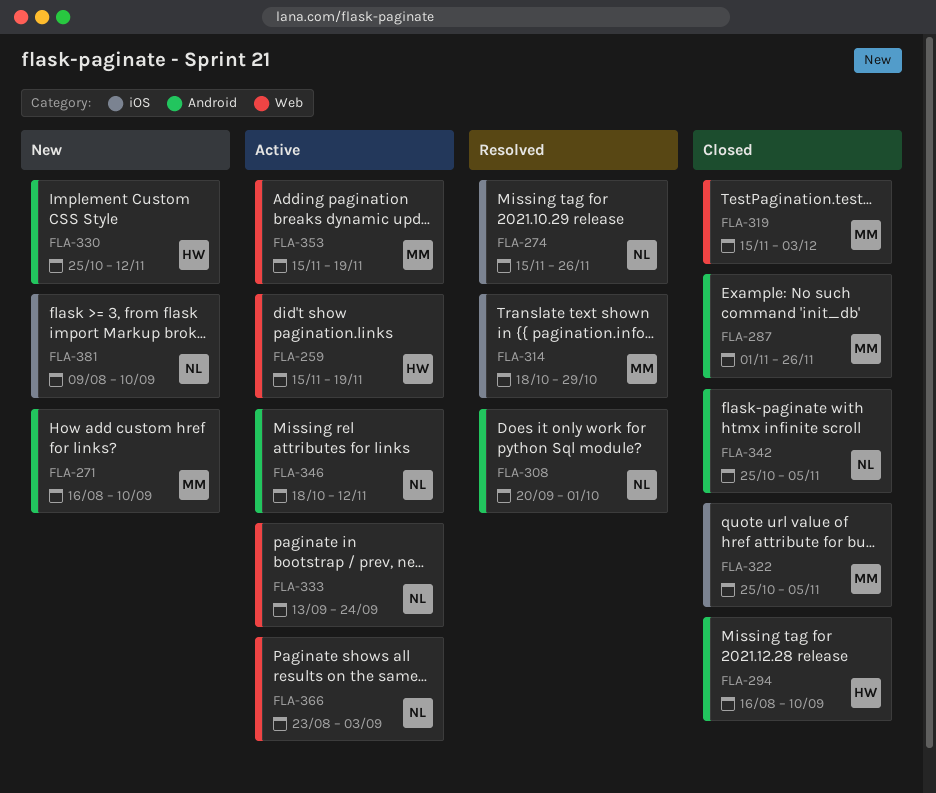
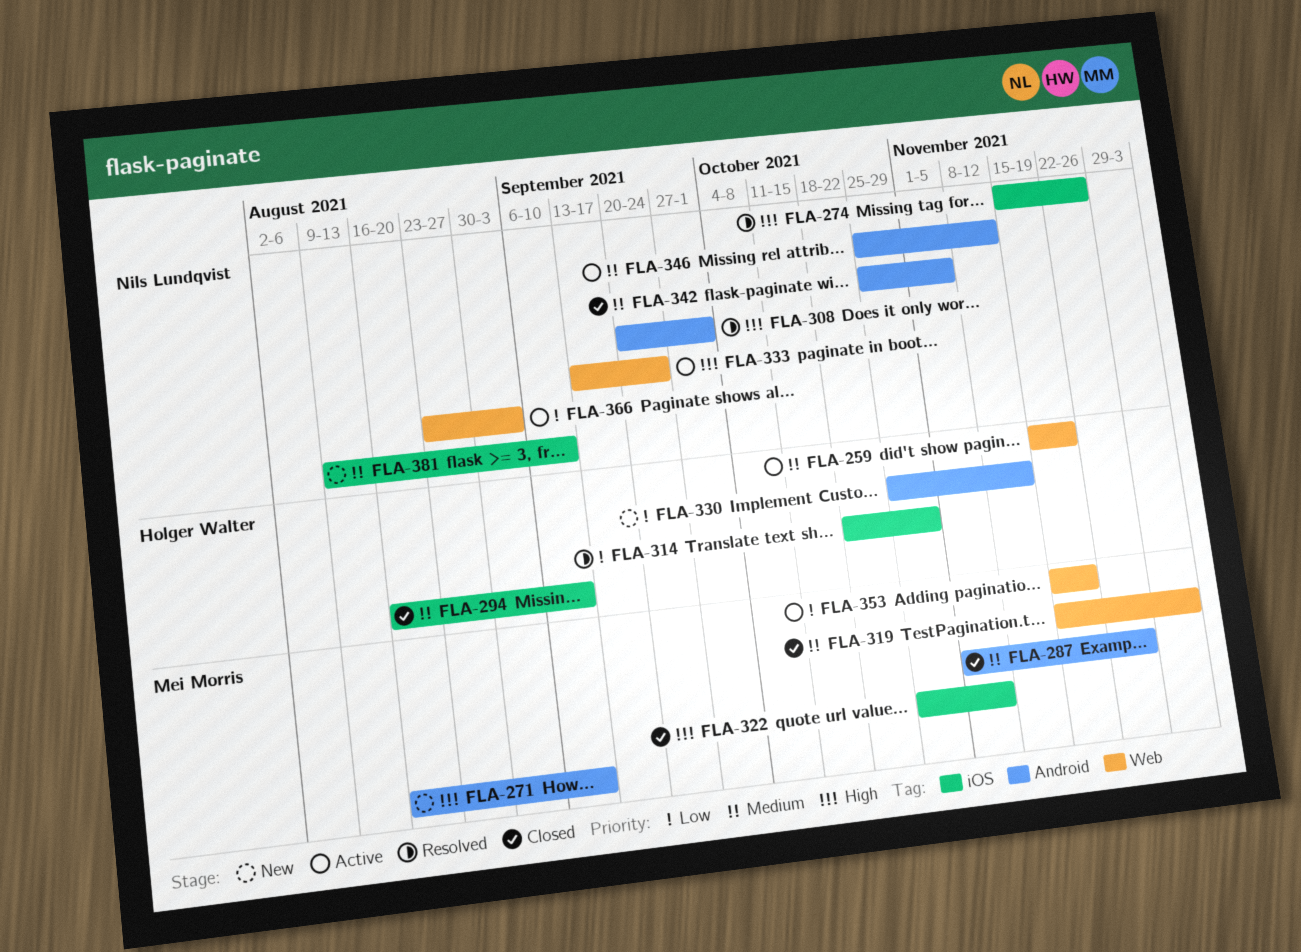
FLA-294, label: Android -> iOS
FLA-314, owner: Mei Morris -> Holger Walter
FLA-346, start: Oct 18 -> Oct 25

